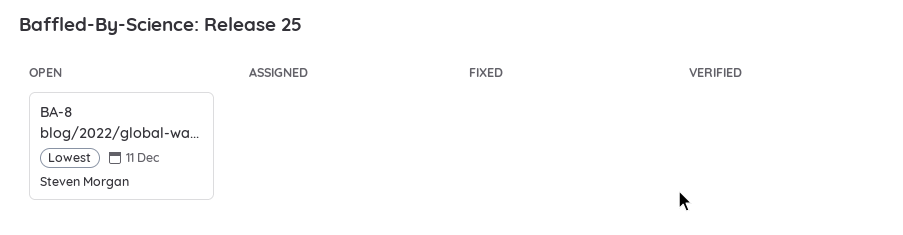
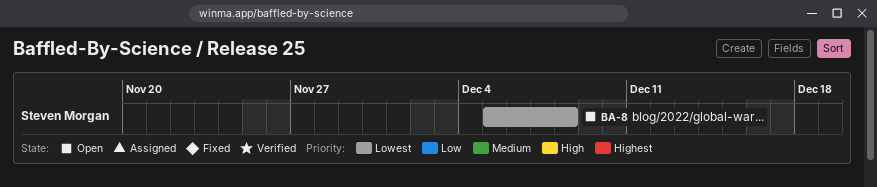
BA-8, due: Dec 11 -> Dec 8

